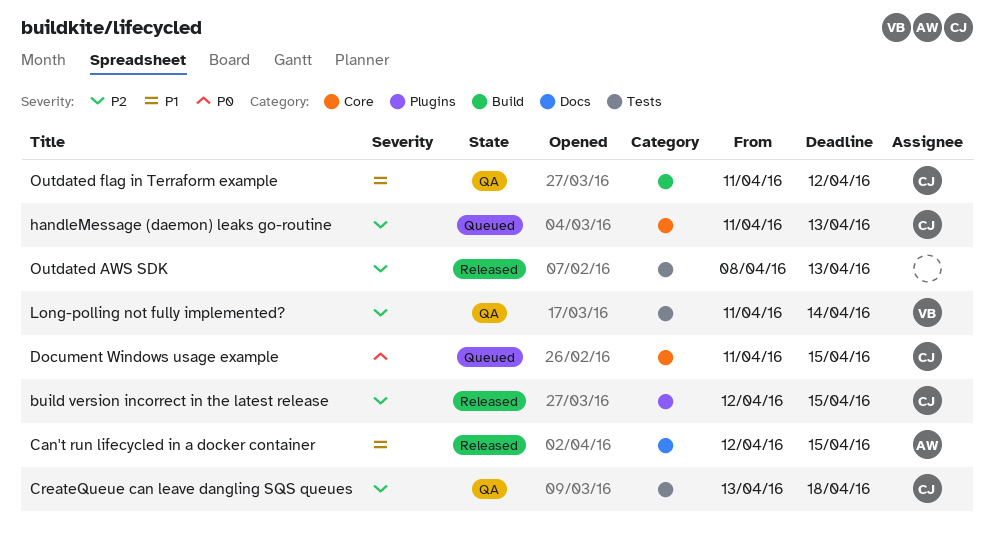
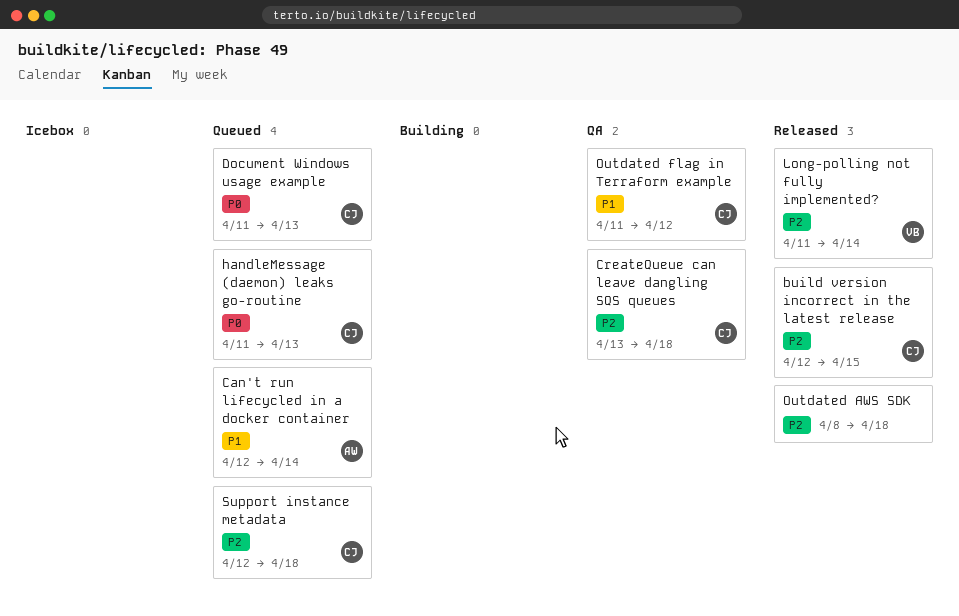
Can't run lifecycled in a docker container, status: Released -> Queued
Can't run lifecycled in a docker container, due: Apr 15 -> Apr 14
Document Windows usage example, due: Apr 15 -> Apr 13
handleMessage (daemon) leaks go-routine, priority: P2 -> P0
Long-polling not fully implemented?, status: QA -> Released
Outdated AWS SDK, due: Apr 13 -> Apr 18
Support instance metadata: none -> present

